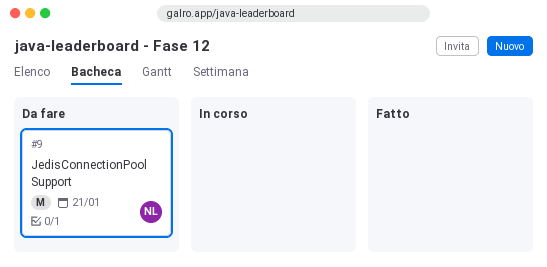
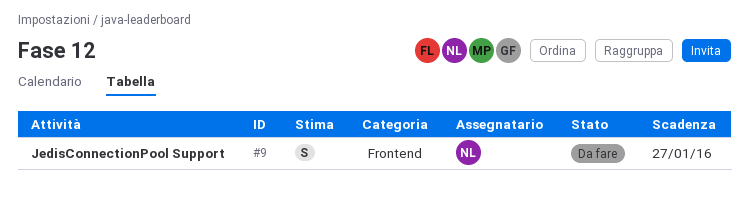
#9, estimate: M -> S
#9, due: Jan 21 -> Jan 27

